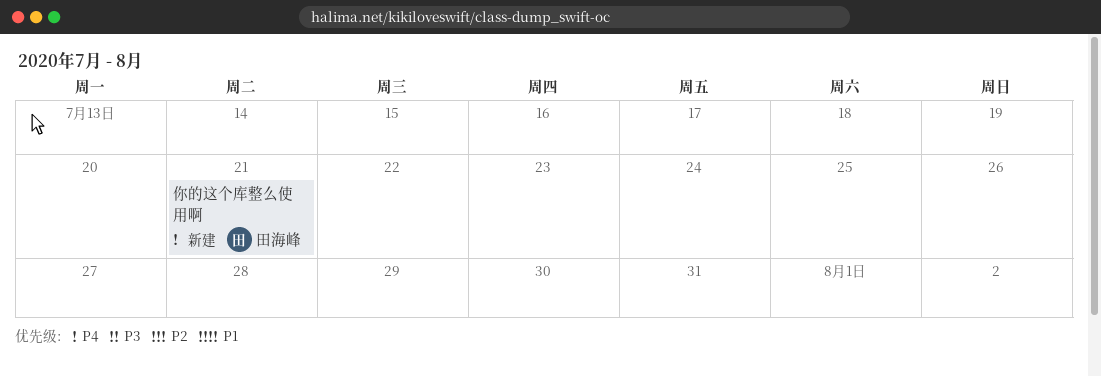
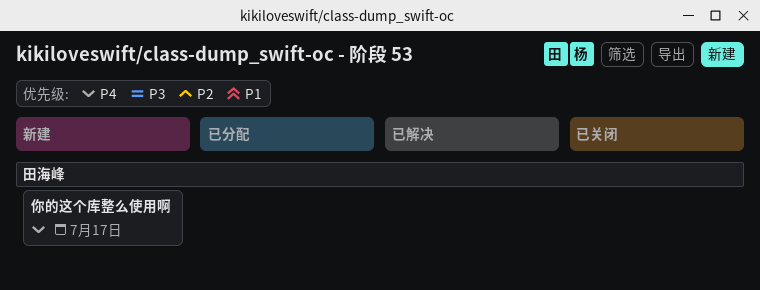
你的这个库整么使用啊, due: Jul 21 -> Jul 17

